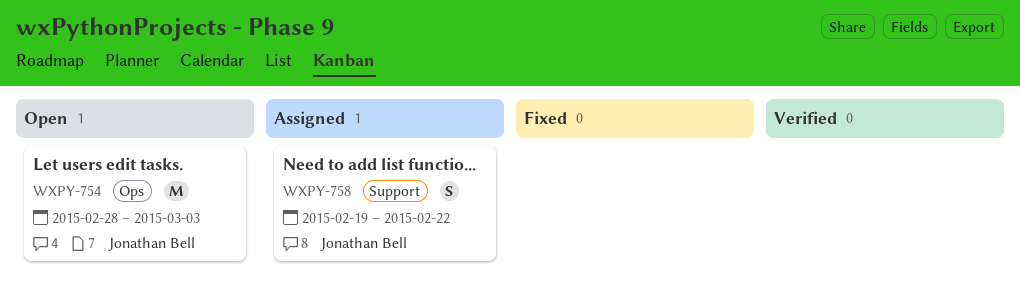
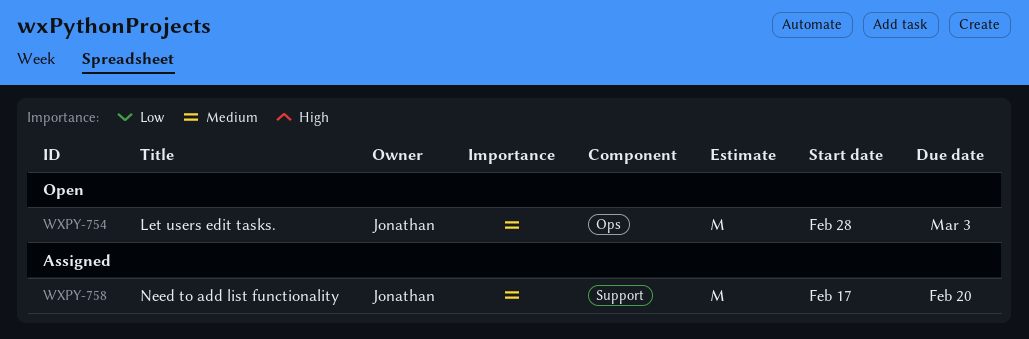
WXPY-758, estimate: S -> M
WXPY-758, start: Feb 19 -> Feb 17
WXPY-758, due: Feb 22 -> Feb 20

